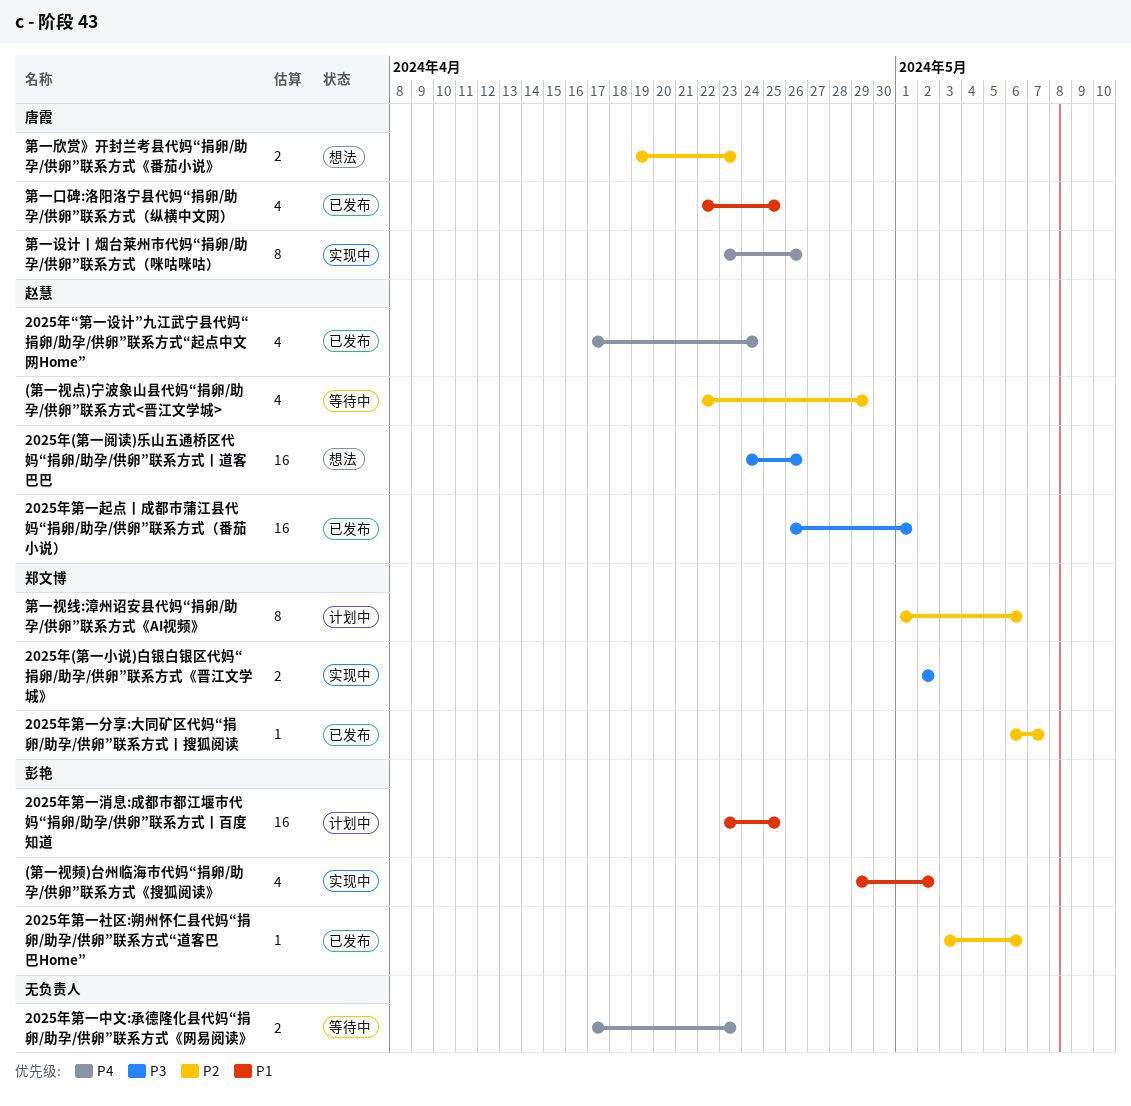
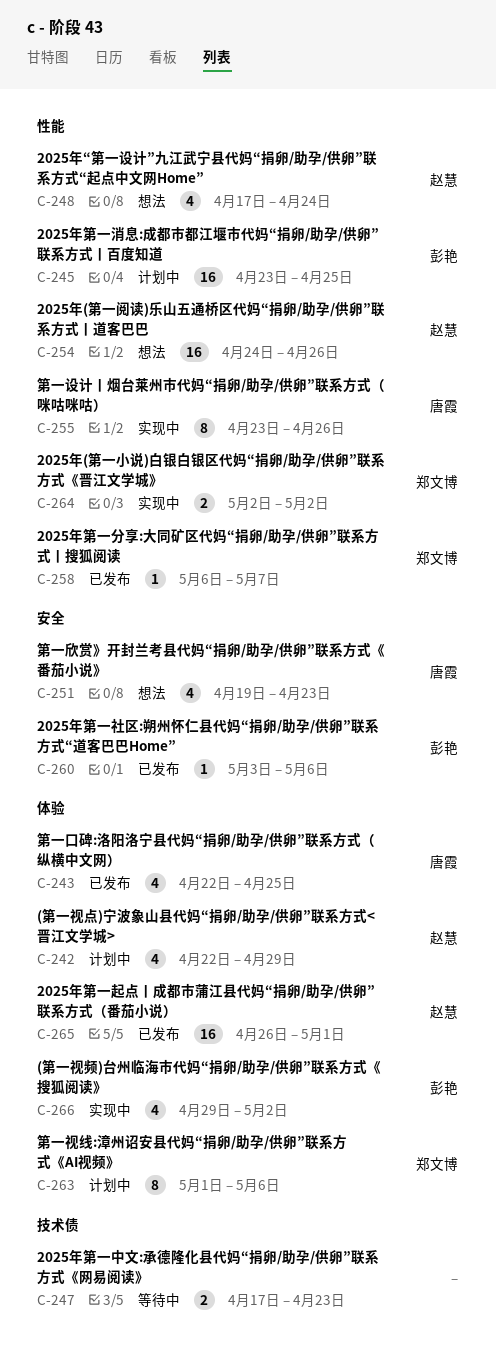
(第一视点)宁波象山县代妈“捐卵/助孕/供卵”联系方式<晋江文学城>, status: 等待中 -> 计划中
2025年“第一设计”九江武宁县代妈“捐卵/助孕/供卵”联系方式“起点中文网Home”, status: 已发布 -> 想法
第一欣赏》开封兰考县代妈“捐卵/助孕/供卵”联系方式《番茄小说》, estimate: 2 -> 4

